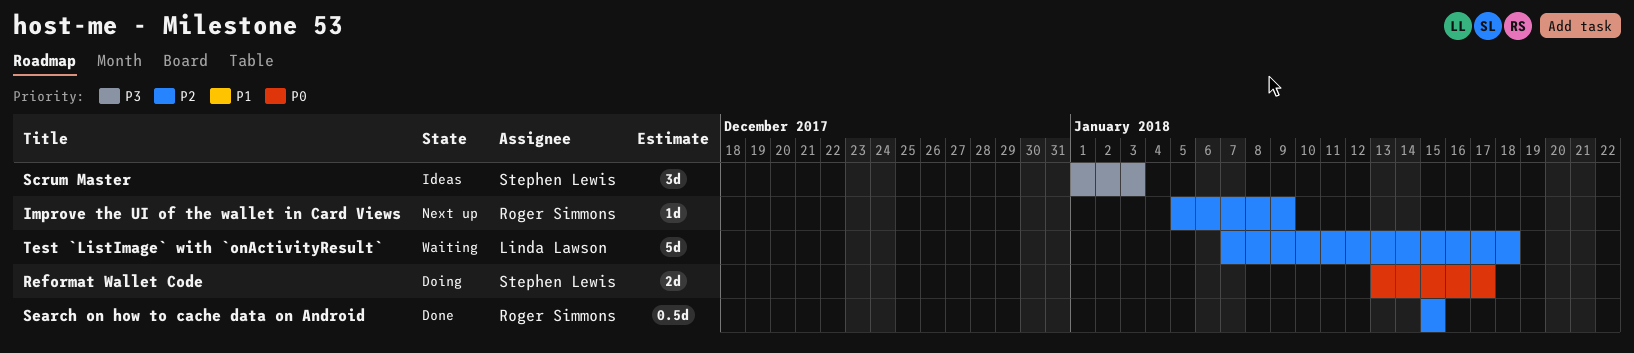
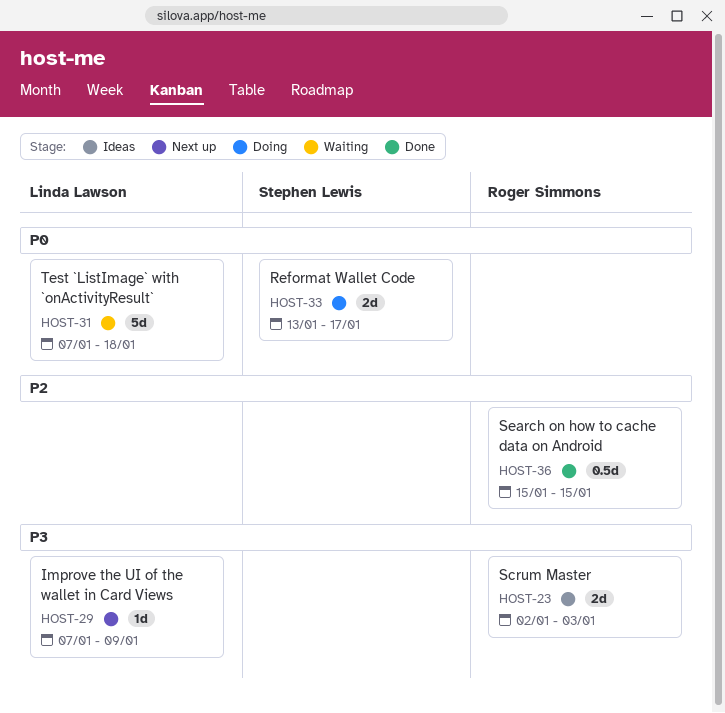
Improve the UI of the wallet in Card Views, owner: Roger Simmons -> Linda Lawson
Improve the UI of the wallet in Card Views, priority: P2 -> P3
Improve the UI of the wallet in Card Views, start: Jan 5 -> Jan 7
Scrum Master, owner: Stephen Lewis -> Roger Simmons
Scrum Master, estimate: 3d -> 2d
Scrum Master, start: Jan 1 -> Jan 2
Test `ListImage` with `onActivityResult`, priority: P2 -> P0

